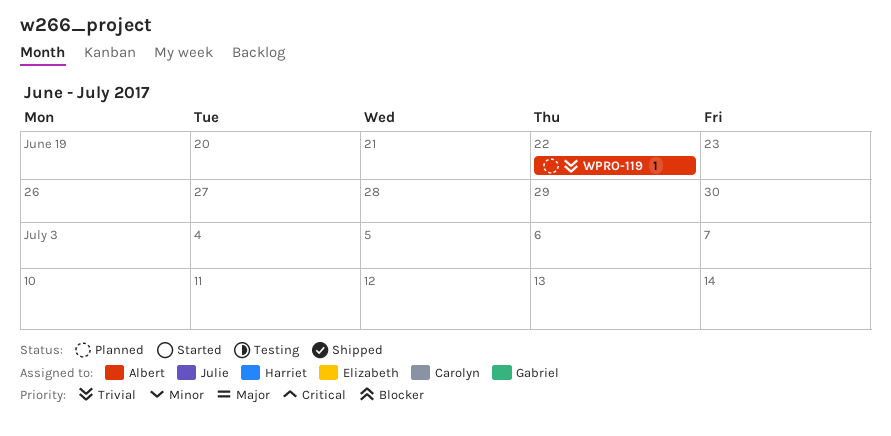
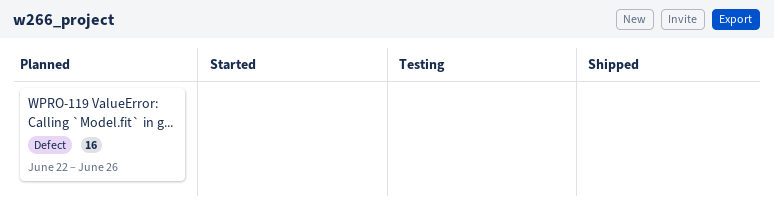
WPRO-119, estimate: 1 -> 16
WPRO-119, due: Jun 22 -> Jun 26

